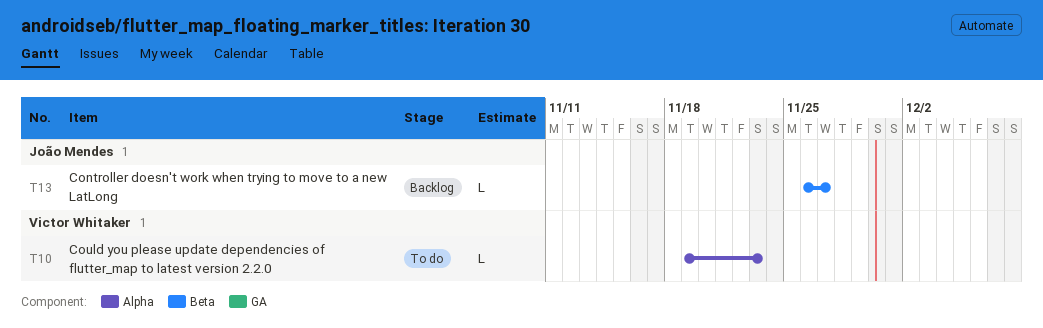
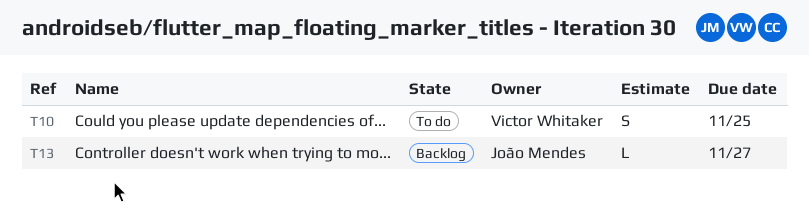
T10, estimate: L -> S
T10, due: Nov 23 -> Nov 25

